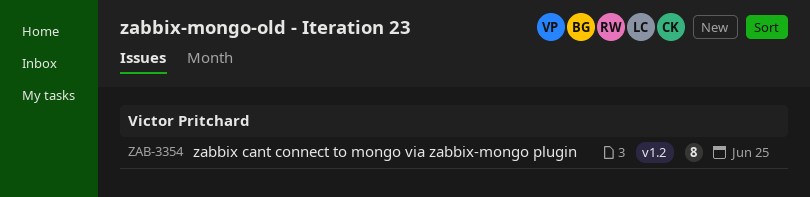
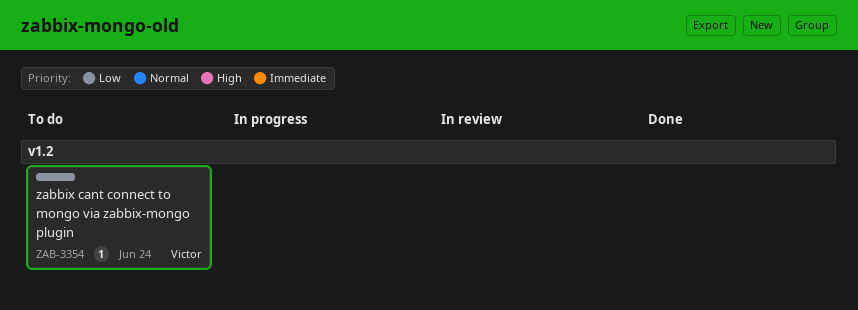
ZAB-3354, estimate: 8 -> 1
ZAB-3354, due: Jun 25 -> Jun 24

